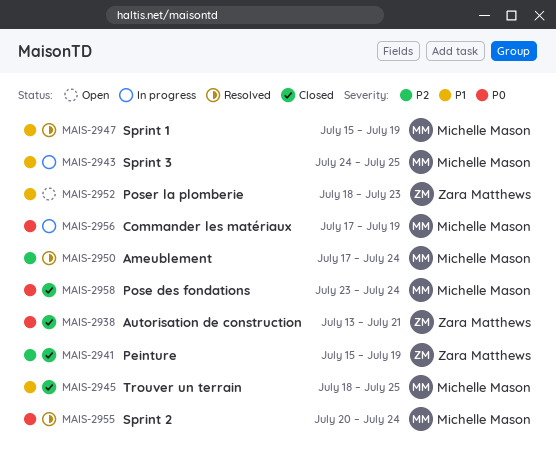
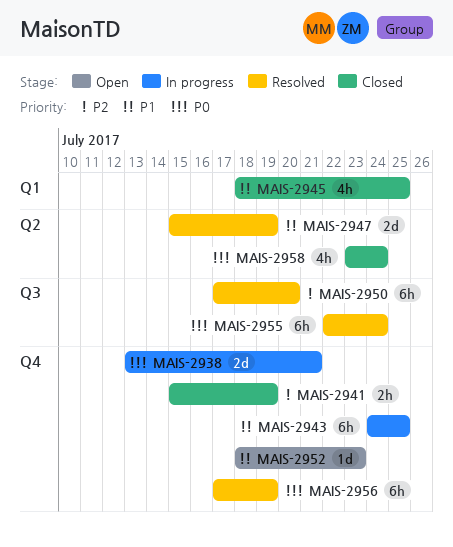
MAIS-2938, status: Closed -> In progress
MAIS-2950, due: Jul 24 -> Jul 20
MAIS-2955, start: Jul 20 -> Jul 22
MAIS-2956, status: In progress -> Resolved

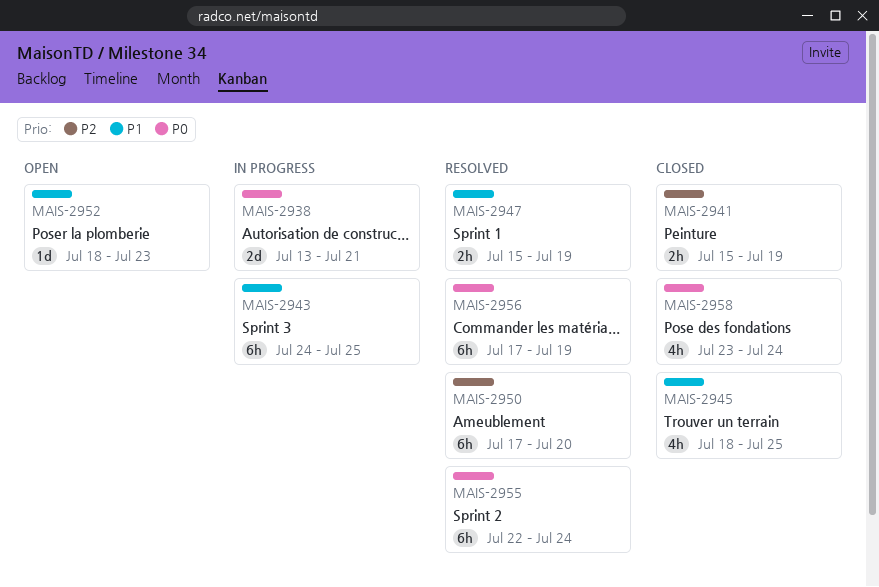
MAIS-2947, estimate: 2d -> 2h

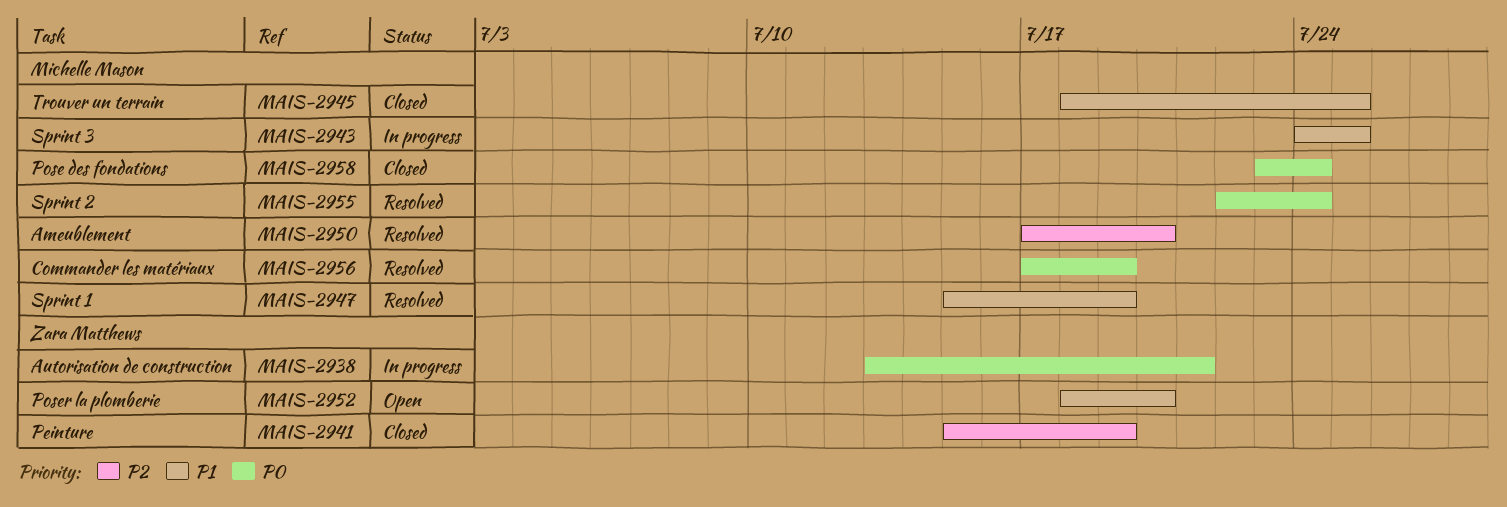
MAIS-2952, due: Jul 23 -> Jul 20

